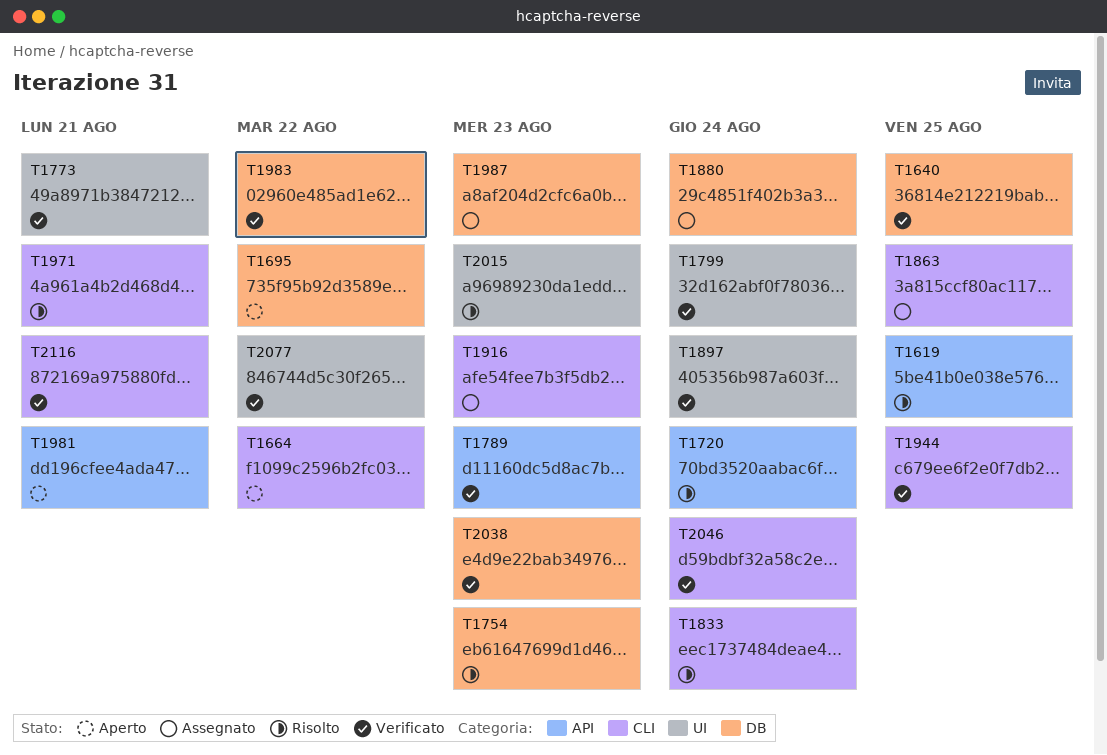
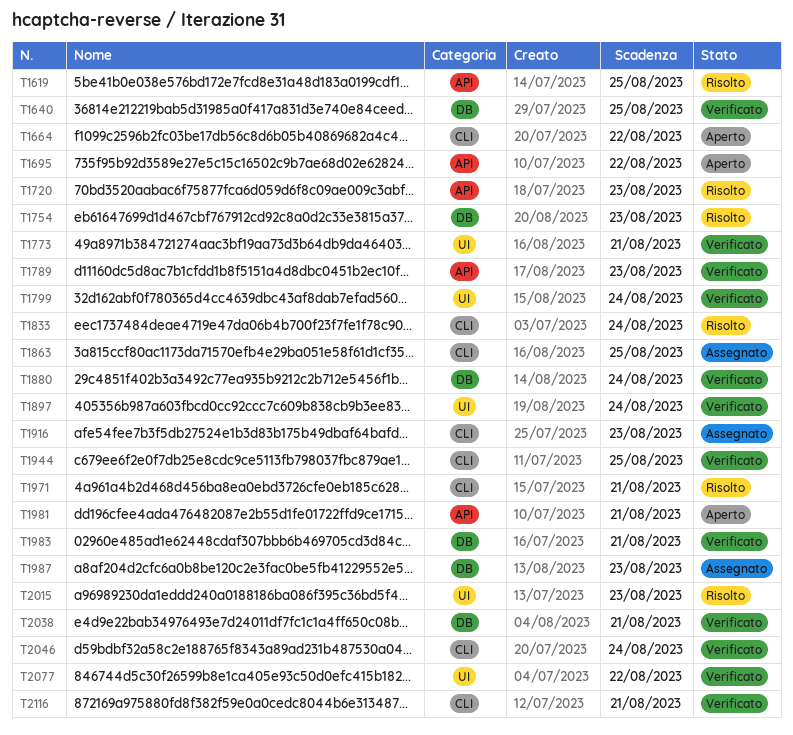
T1695, label: DB -> API
T1720, due: Aug 24 -> Aug 23
T1880, status: Assegnato -> Verificato
T1983, due: Aug 22 -> Aug 21
T2038, due: Aug 23 -> Aug 21

